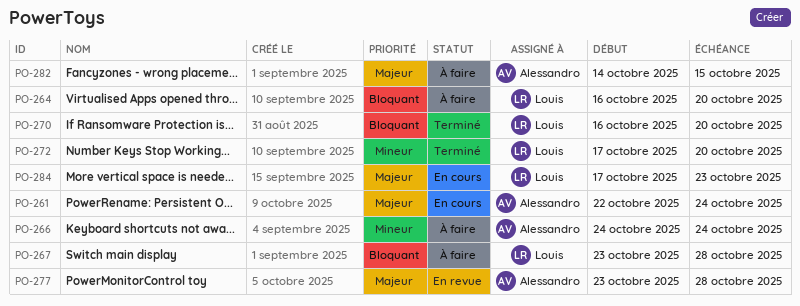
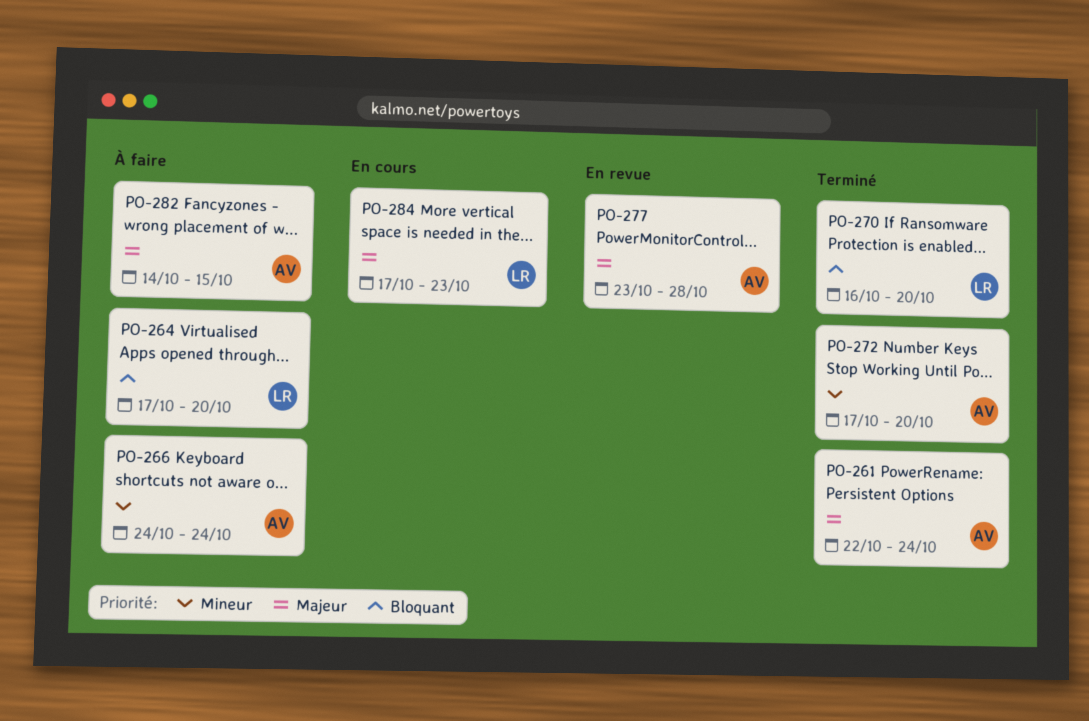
PO-261, status: En cours -> Terminé
PO-264, start: Oct 16 -> Oct 17
PO-267: present -> none
PO-272, owner: Louis -> Alessandro

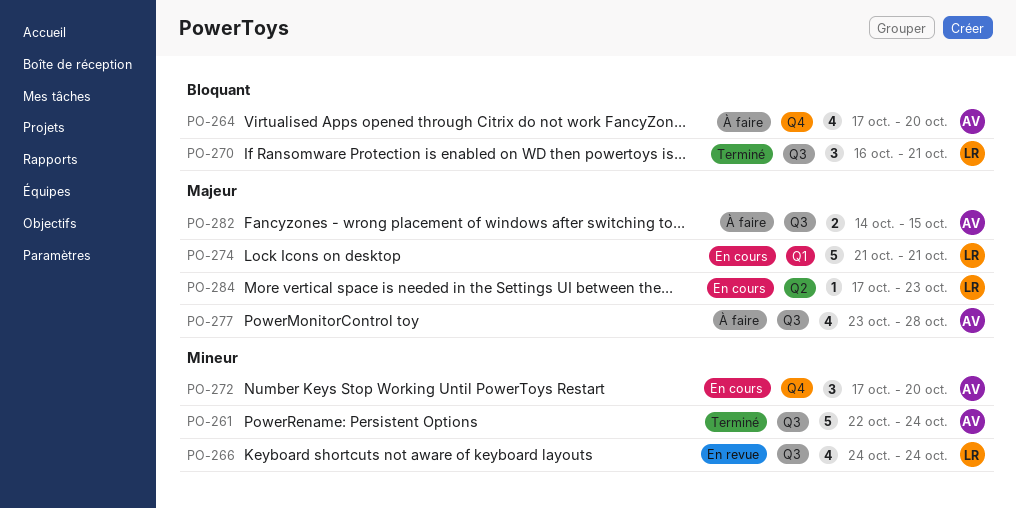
PO-261, priority: Majeur -> Mineur
PO-264, owner: LR -> AV
PO-266, status: À faire -> En revue
PO-266, owner: AV -> LR
PO-270, due: Oct 20 -> Oct 21
PO-272, status: Terminé -> En cours
PO-274: none -> present
PO-277, status: En revue -> À faire

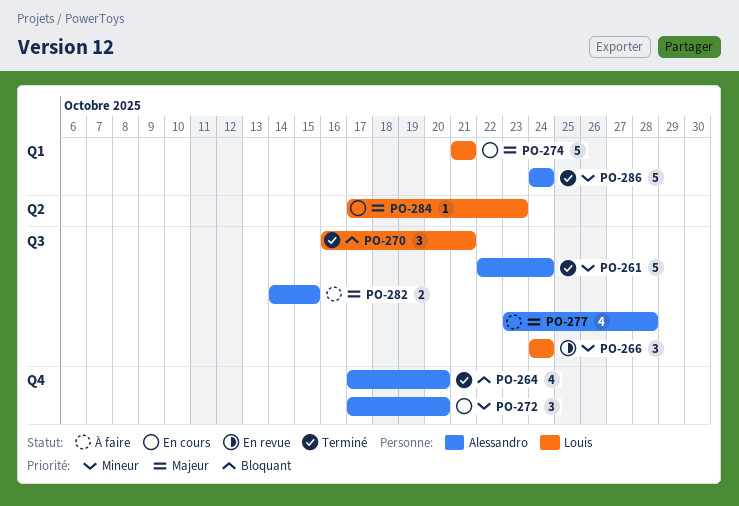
PO-264, status: À faire -> Terminé
PO-266, estimate: 4 -> 3
PO-286: none -> present

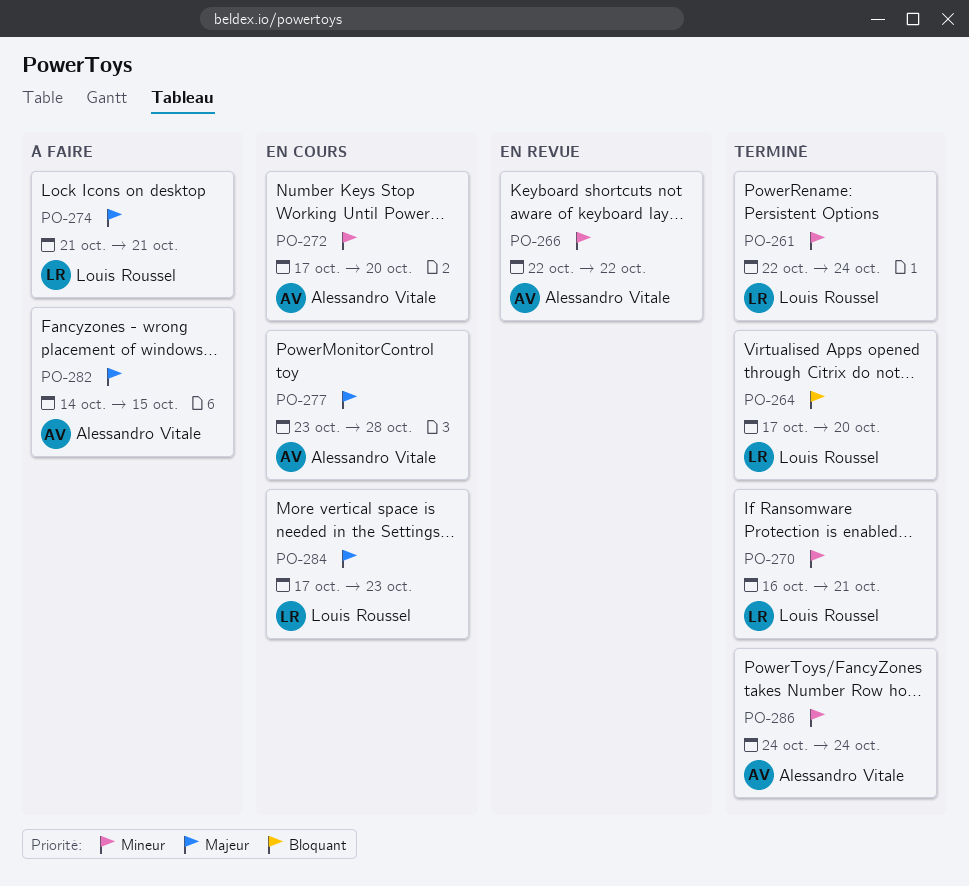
PO-261, owner: Alessandro Vitale -> Louis Roussel
PO-264, owner: Alessandro Vitale -> Louis Roussel
PO-266, owner: Louis Roussel -> Alessandro Vitale
PO-266, start: Oct 24 -> Oct 22
PO-266, due: Oct 24 -> Oct 22
PO-270, priority: Bloquant -> Mineur
PO-274, status: En cours -> À faire
PO-277, status: À faire -> En cours

